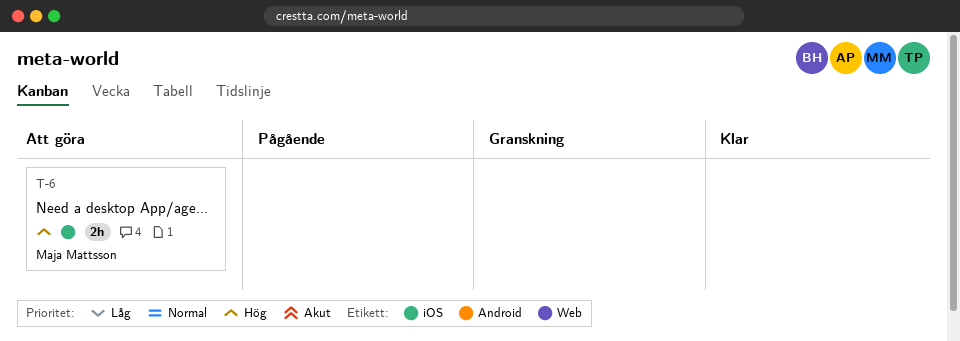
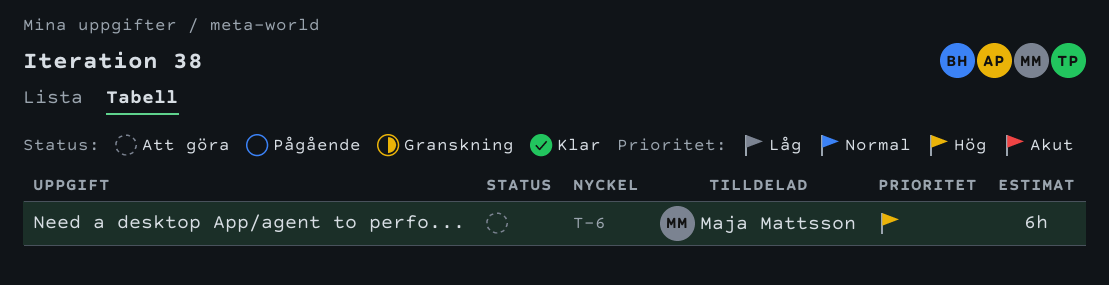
T-6, estimate: 2h -> 6h

